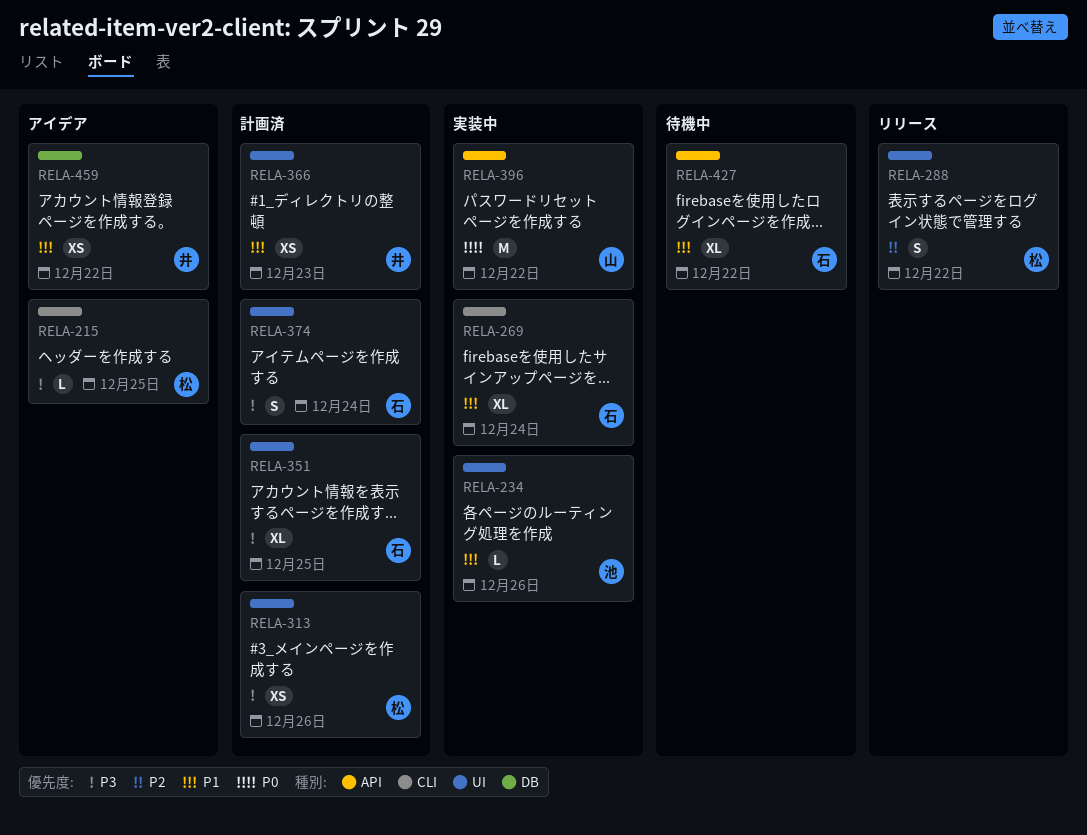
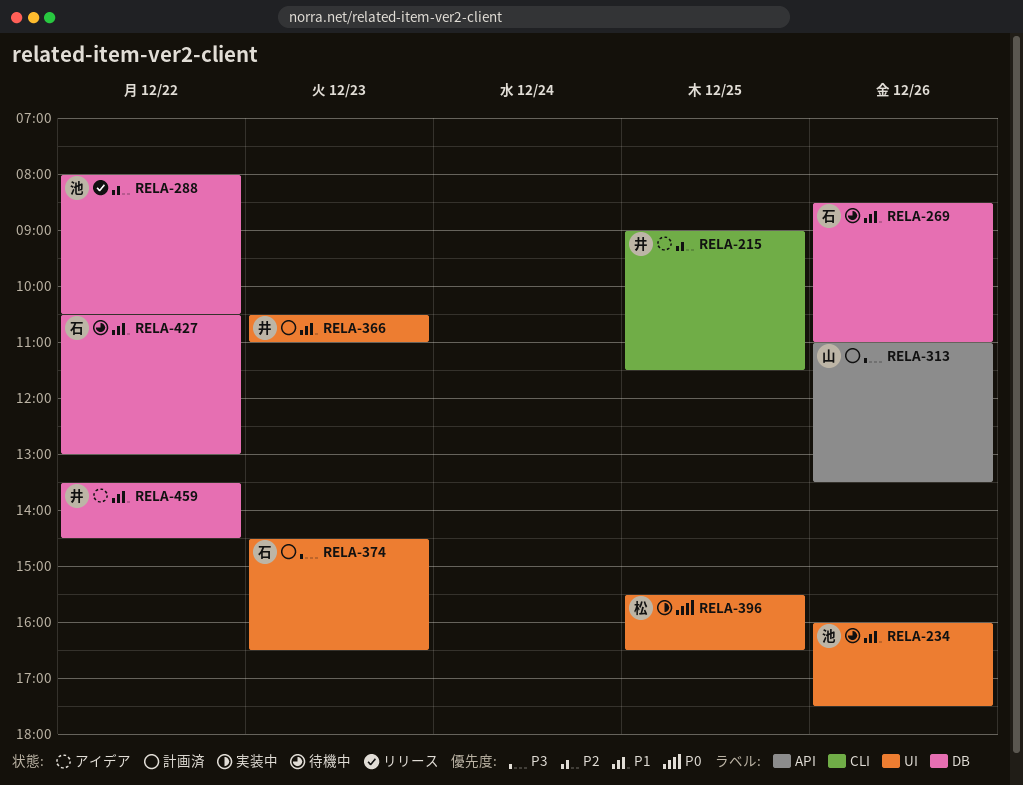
RELA-215, owner: 松 -> 井
RELA-215, priority: P3 -> P2
RELA-234, status: 実装中 -> 待機中
RELA-269, status: 実装中 -> 待機中
RELA-269, label: CLI -> DB
RELA-269, day: Dec 24 -> Dec 26
RELA-288, owner: 松 -> 池
RELA-288, label: UI -> DB
RELA-313, owner: 松 -> 山
RELA-313, label: UI -> API
RELA-351: present -> none
RELA-374, day: Dec 24 -> Dec 23
RELA-396, owner: 山 -> 松
RELA-396, label: API -> UI
RELA-396, day: Dec 22 -> Dec 25
RELA-427, label: API -> DB

